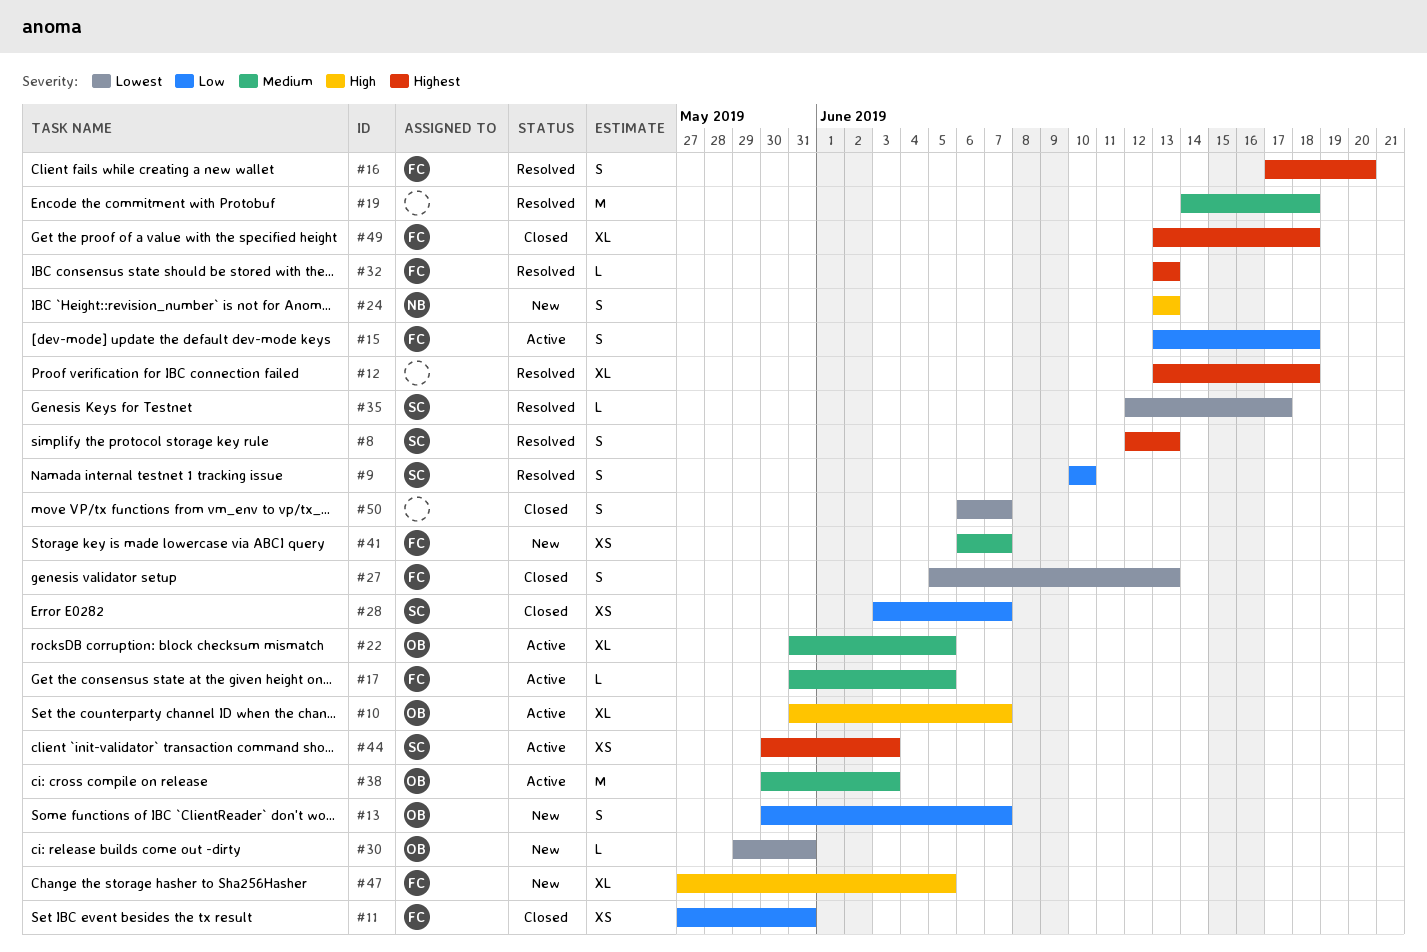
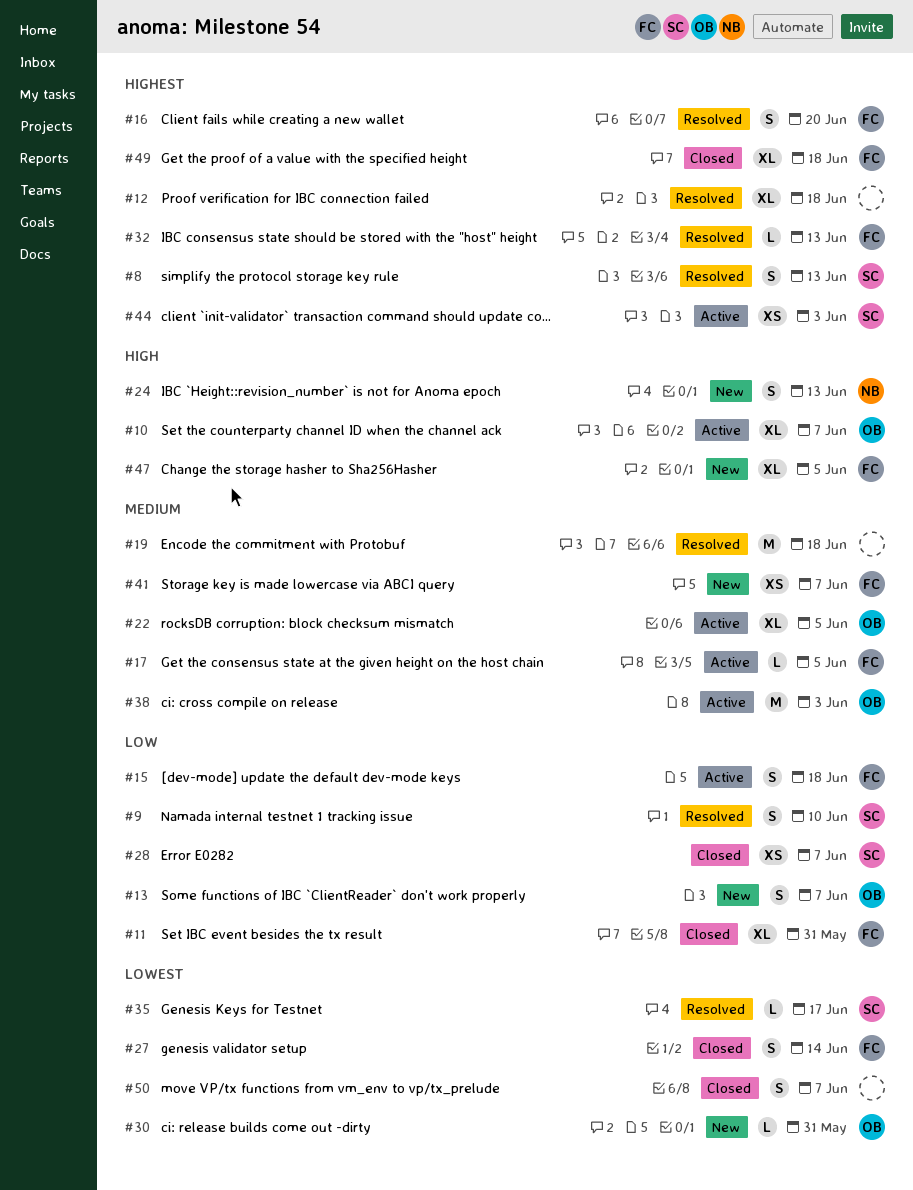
#11, estimate: XS -> XL
#27, due: Jun 13 -> Jun 14

